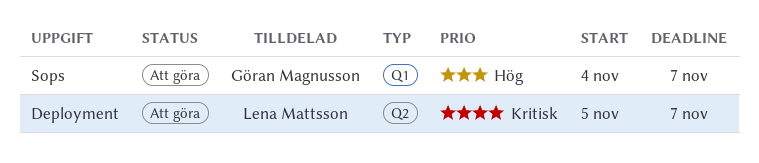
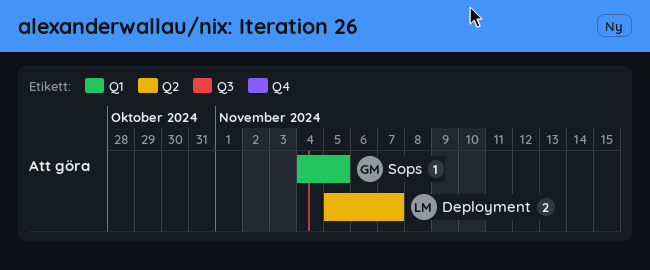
Sops, due: Nov 7 -> Nov 5

